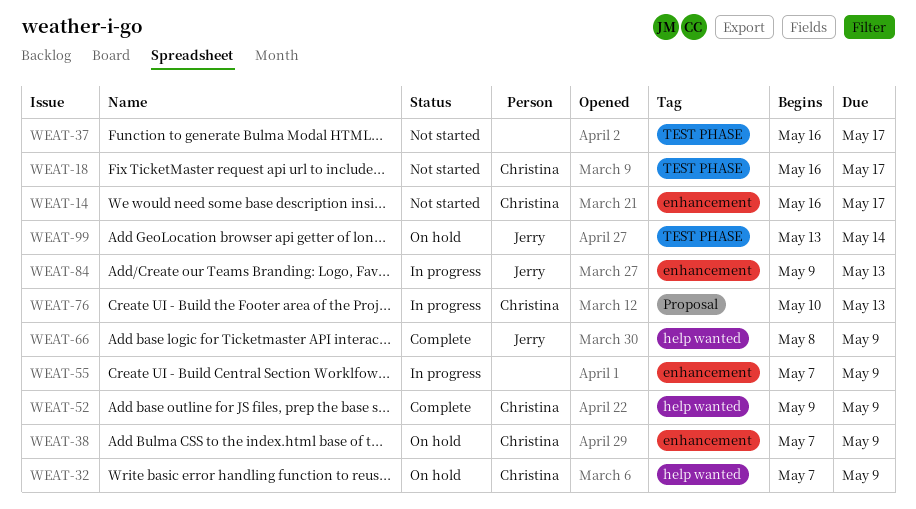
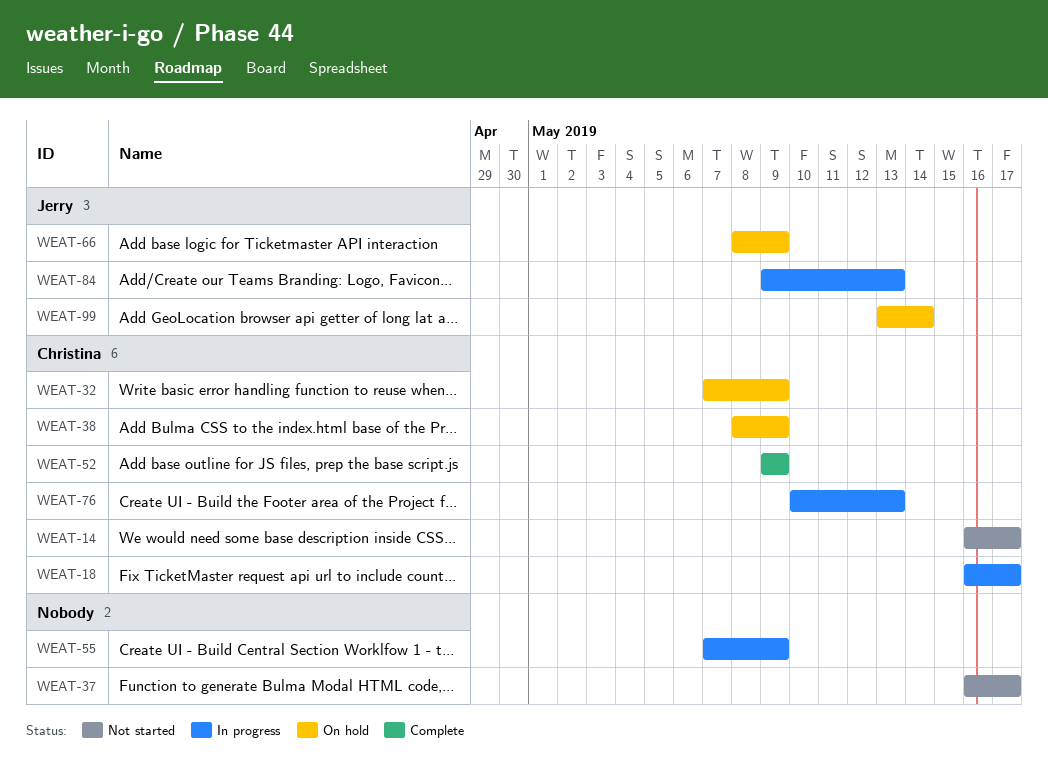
WEAT-18, status: Not started -> In progress
WEAT-38, start: May 7 -> May 8
WEAT-66, status: Complete -> On hold

